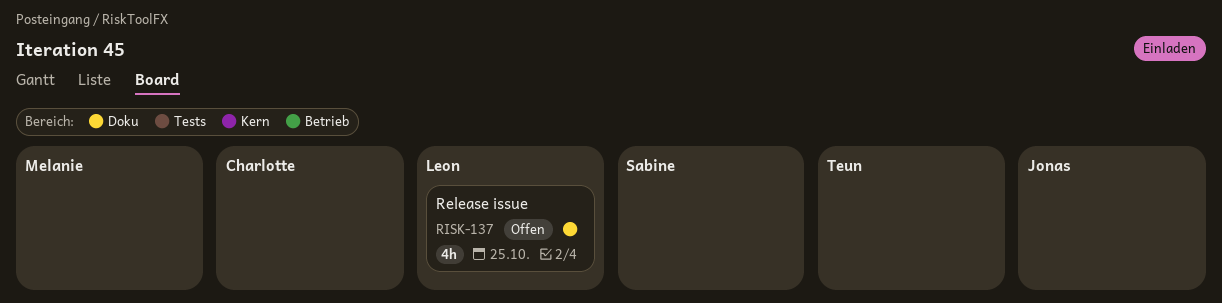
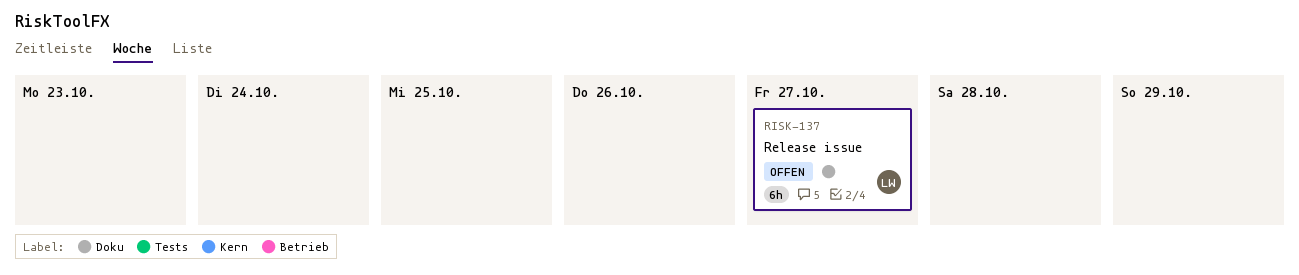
RISK-137, estimate: 4h -> 6h
RISK-137, due: Oct 25 -> Oct 27

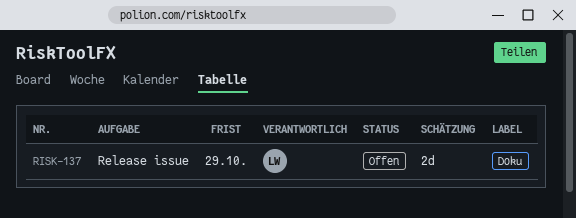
RISK-137, estimate: 6h -> 2d
RISK-137, due: Oct 27 -> Oct 29

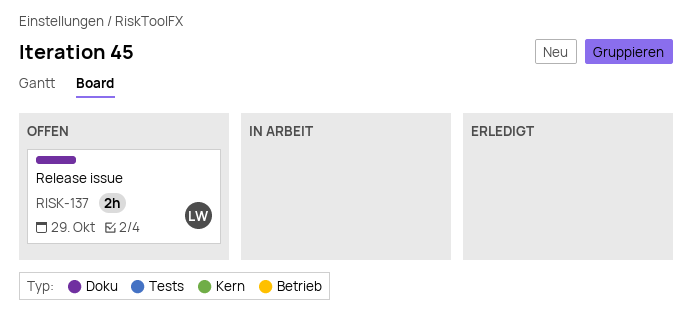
RISK-137, estimate: 2d -> 2h

